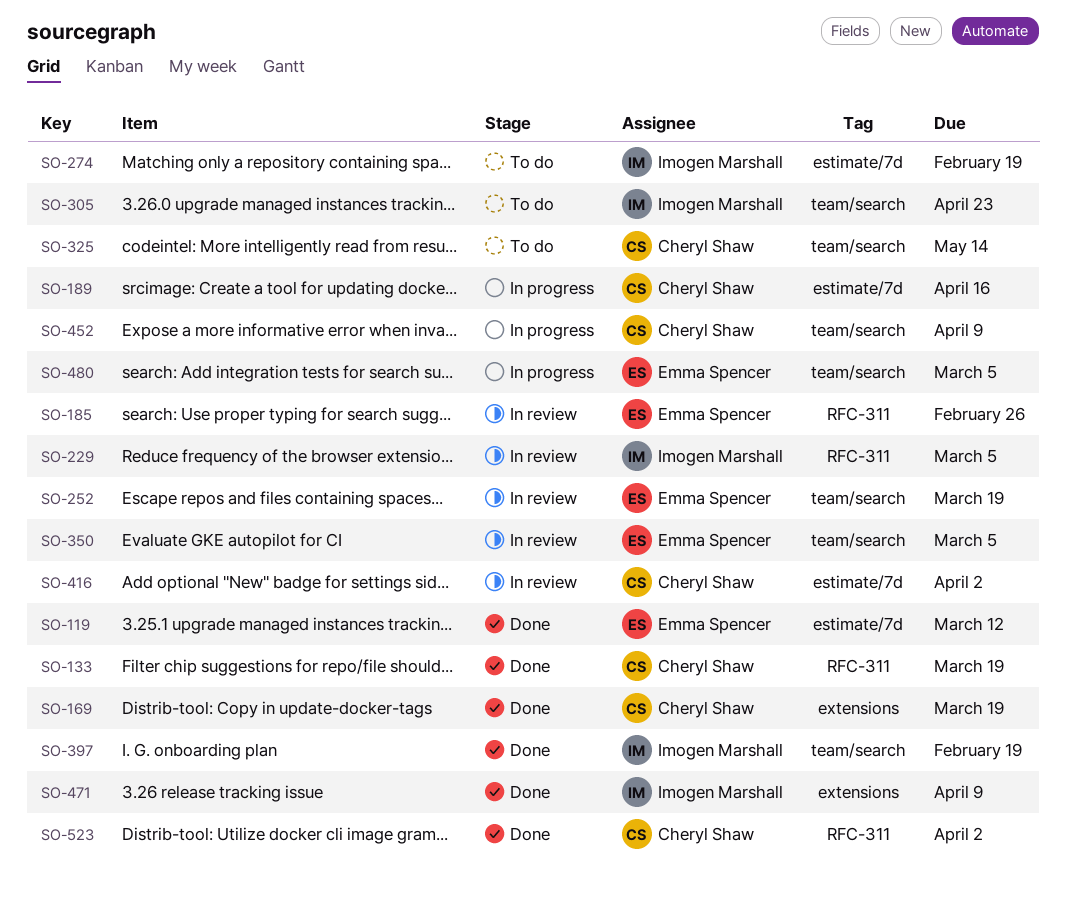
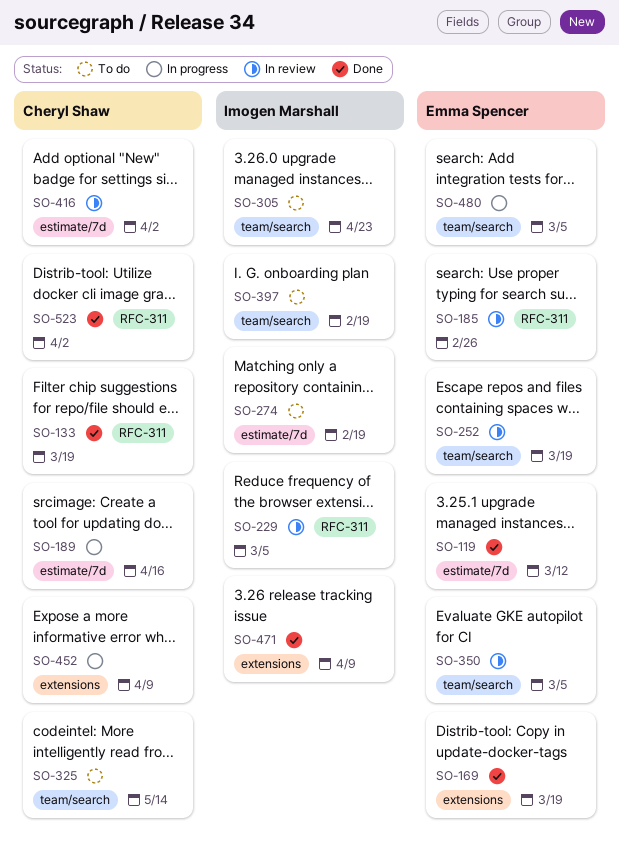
SO-169, owner: Cheryl Shaw -> Emma Spencer
SO-397, status: Done -> To do
SO-452, label: team/search -> extensions

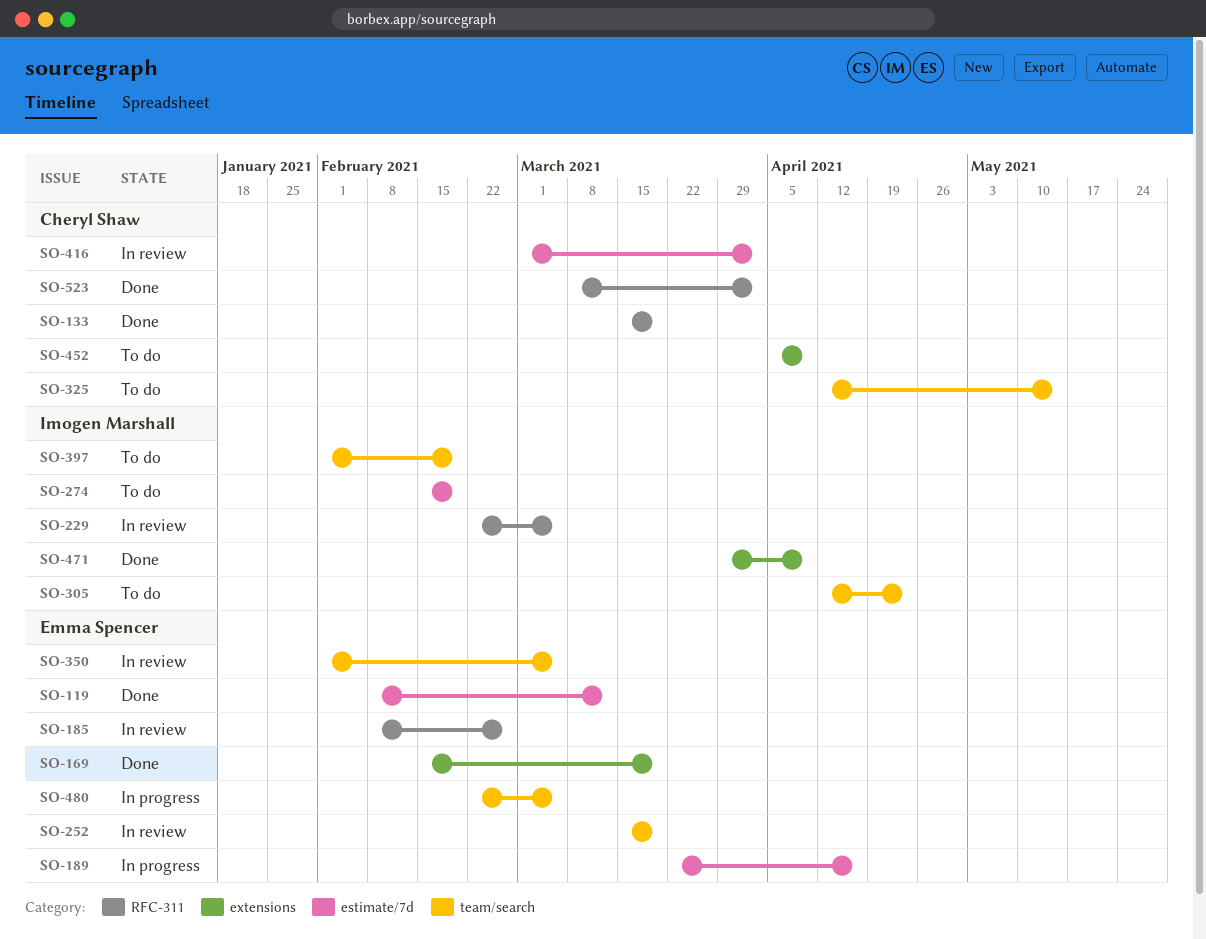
SO-189, owner: Cheryl Shaw -> Emma Spencer
SO-452, status: In progress -> To do

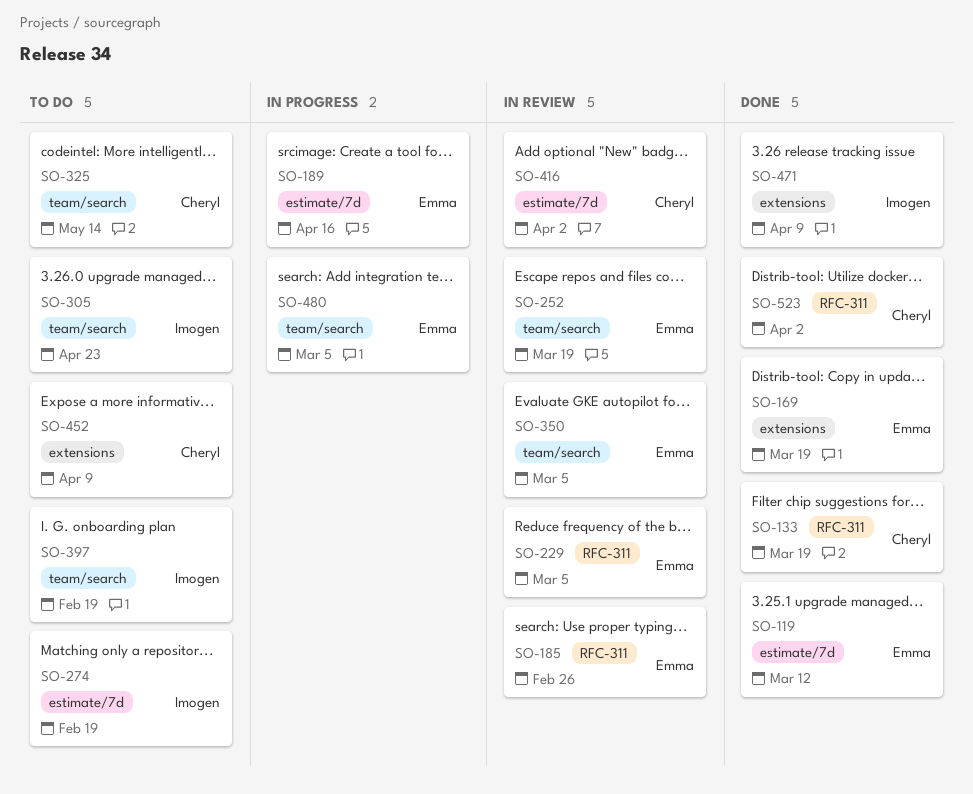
SO-229, owner: Imogen Marshall -> Emma Spencer

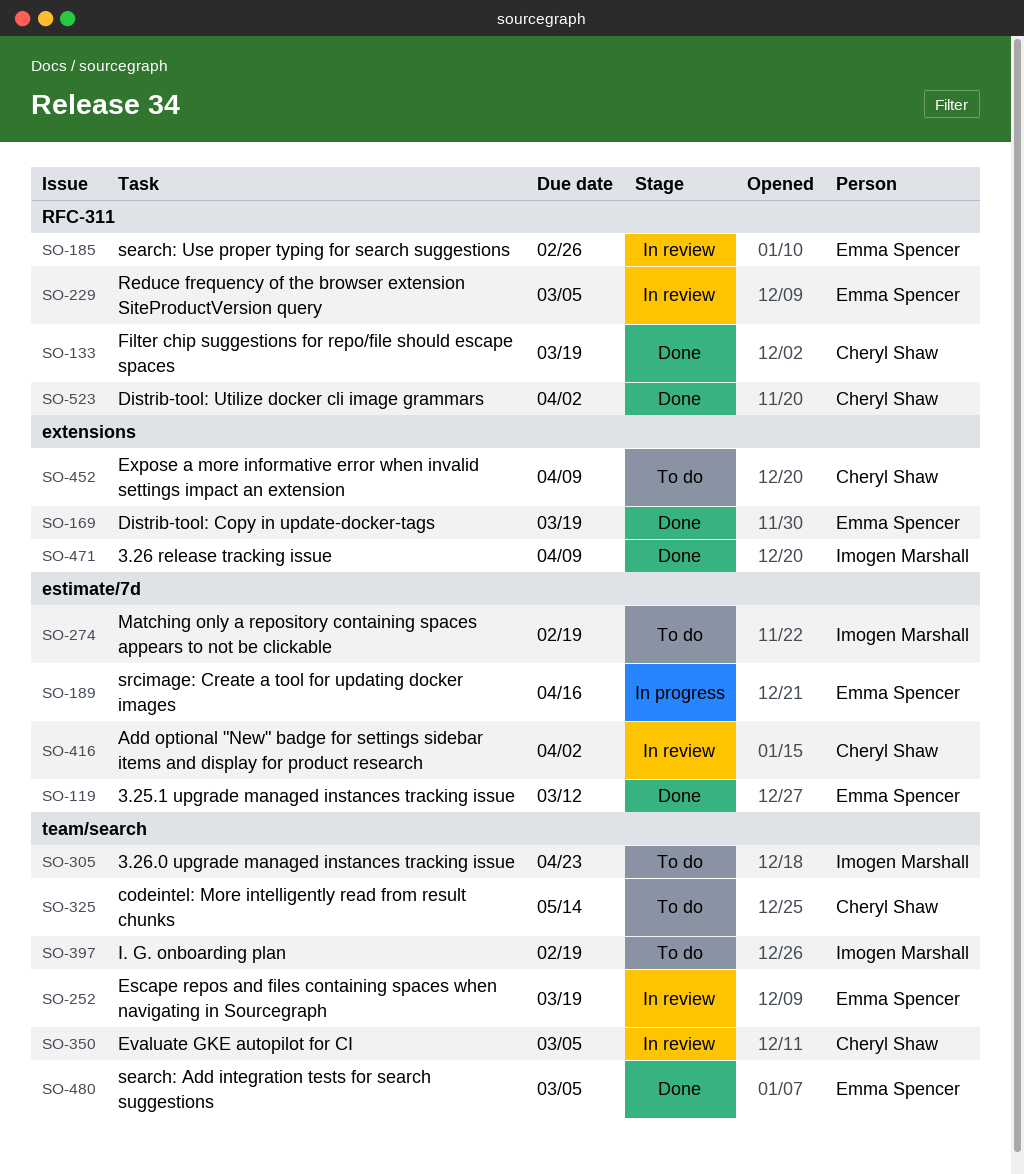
SO-350, owner: Emma Spencer -> Cheryl Shaw
SO-480, status: In progress -> Done

